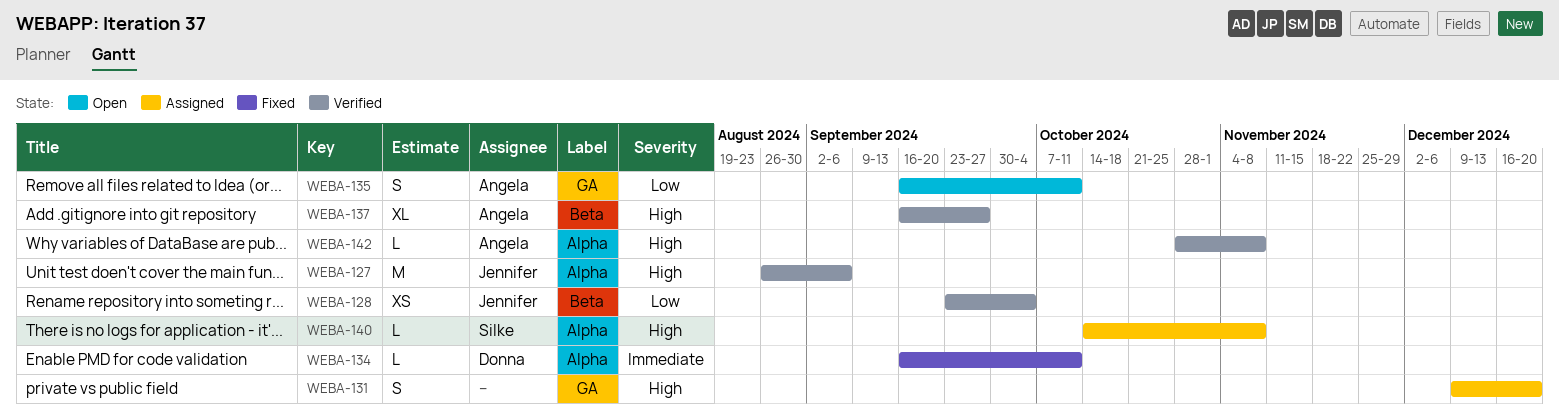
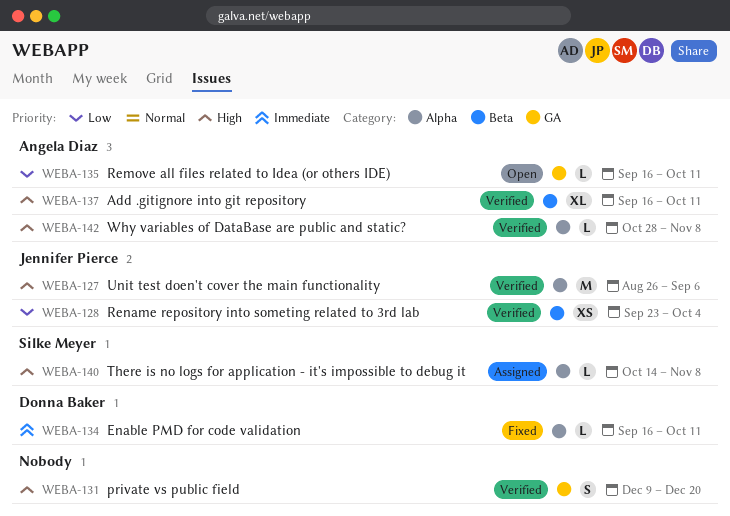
WEBA-131, status: Assigned -> Verified
WEBA-135, estimate: S -> L
WEBA-137, due: Sep 27 -> Oct 11

